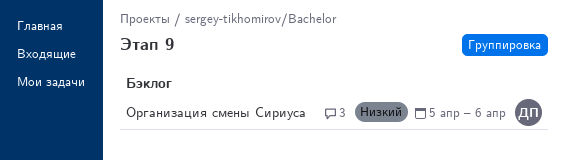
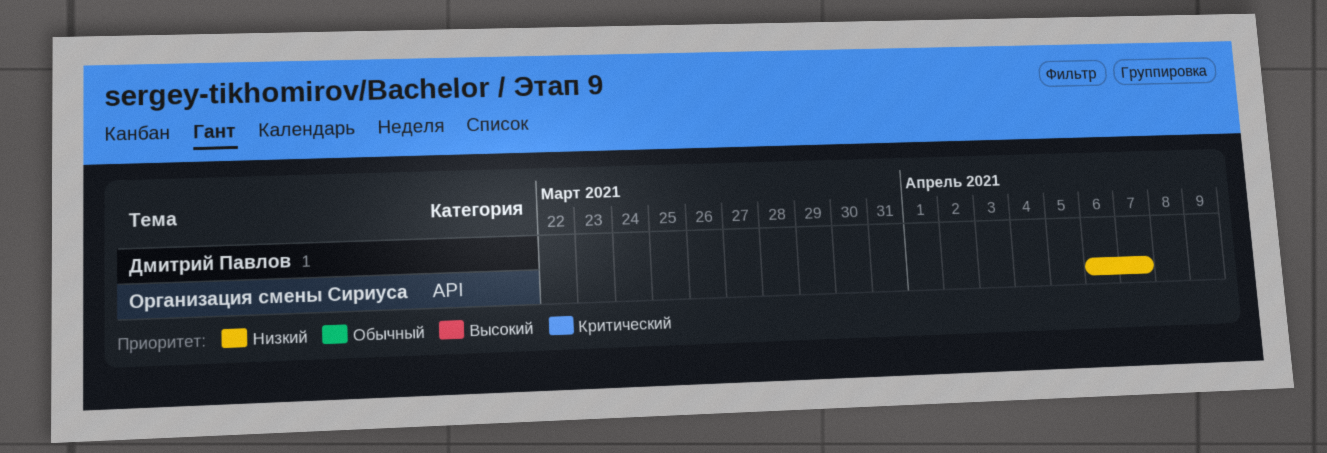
Организация смены Сириуса, start: Apr 5 -> Apr 6
Организация смены Сириуса, due: Apr 6 -> Apr 7

